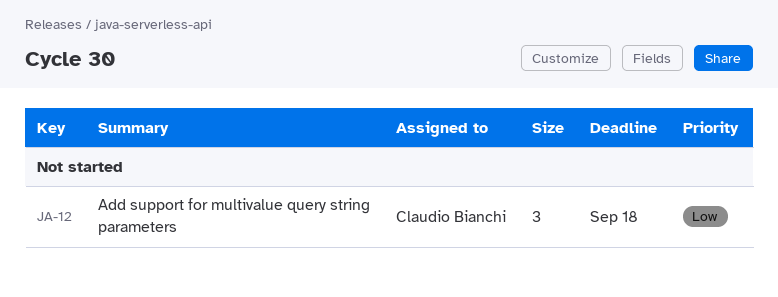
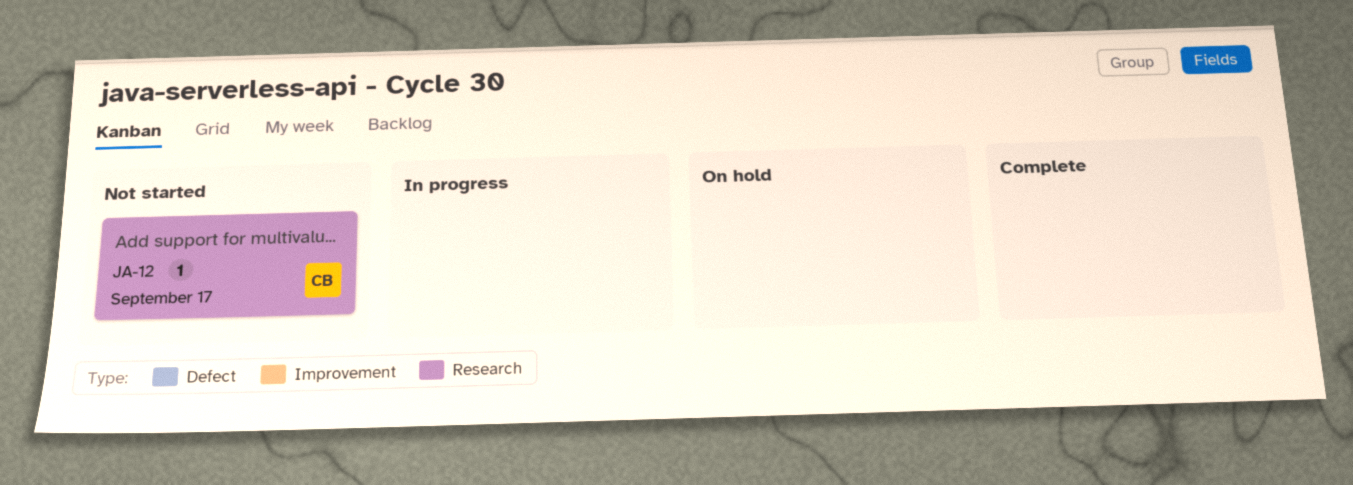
JA-12, estimate: 3 -> 1
JA-12, due: Sep 18 -> Sep 17

